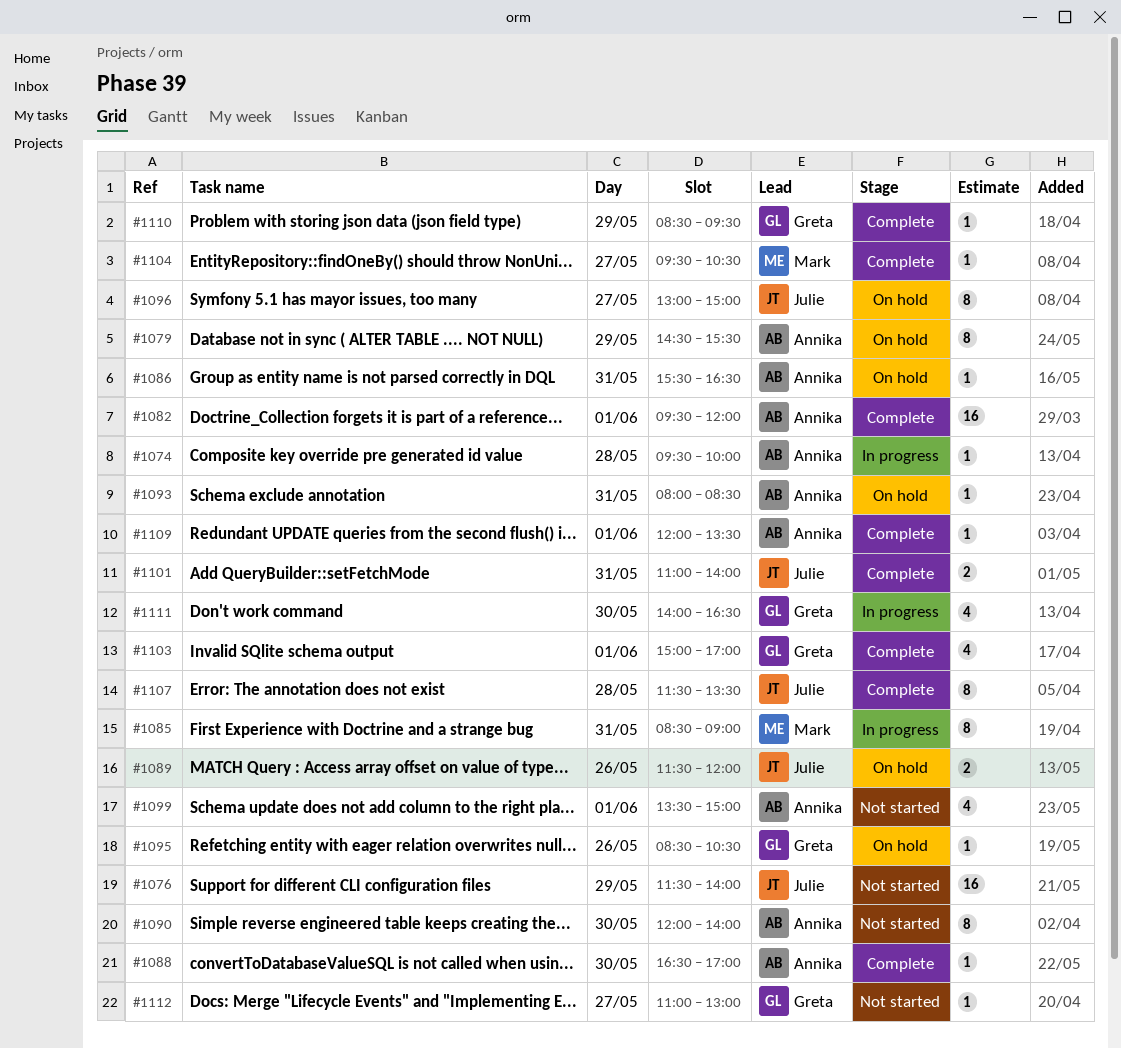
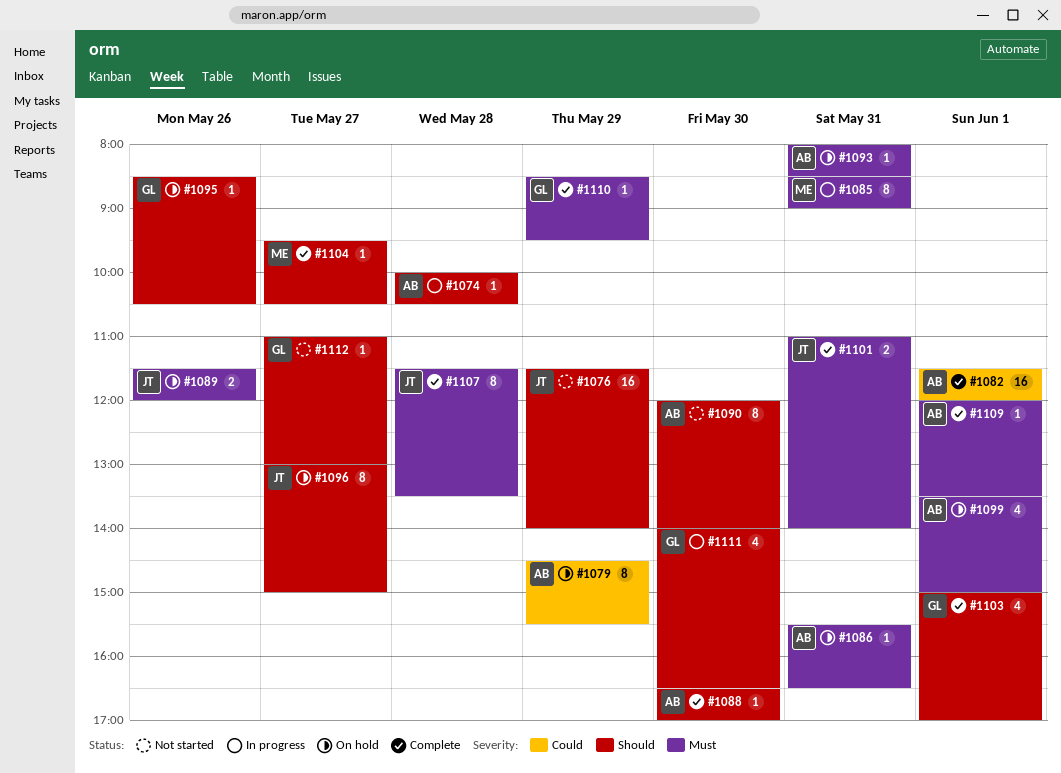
#1074, begins: 09:30 -> 10:00
#1074, ends: 10:00 -> 10:30
#1082, begins: 09:30 -> 11:30
#1099, status: Not started -> On hold

